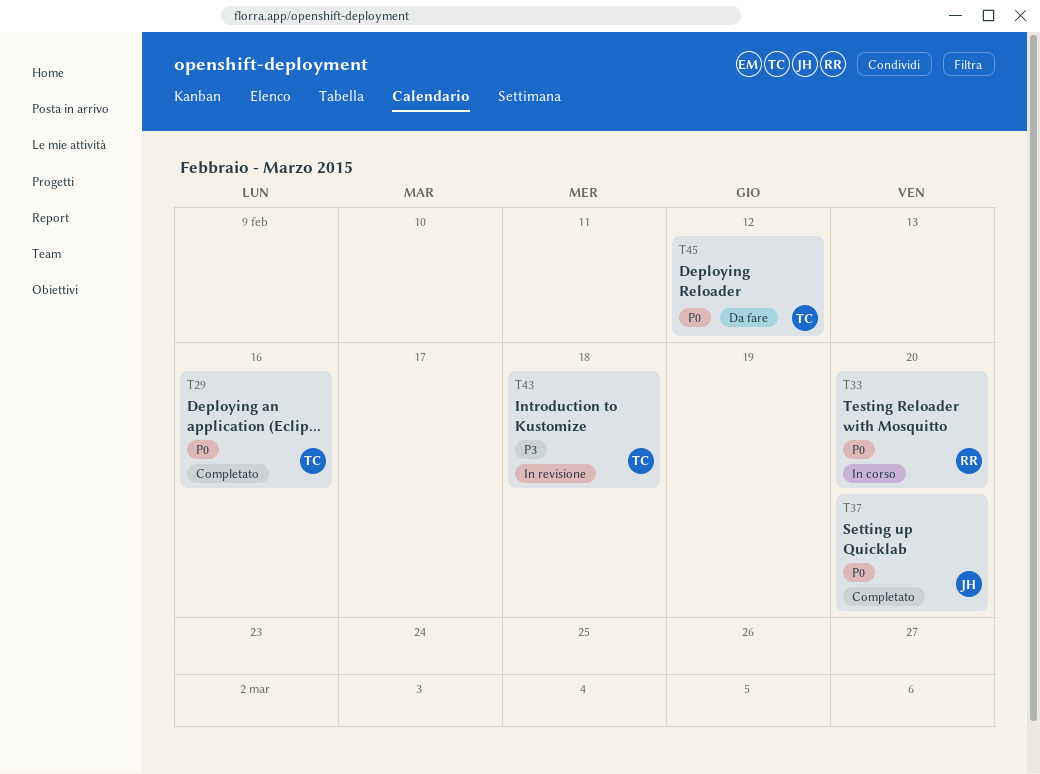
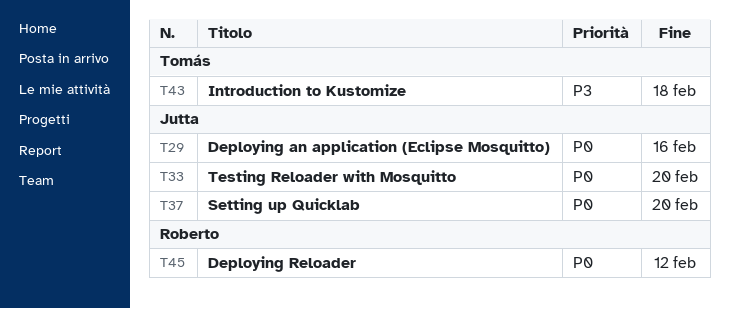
T29, owner: Tomás -> Jutta
T33, owner: Roberto -> Jutta
T45, owner: Tomás -> Roberto

